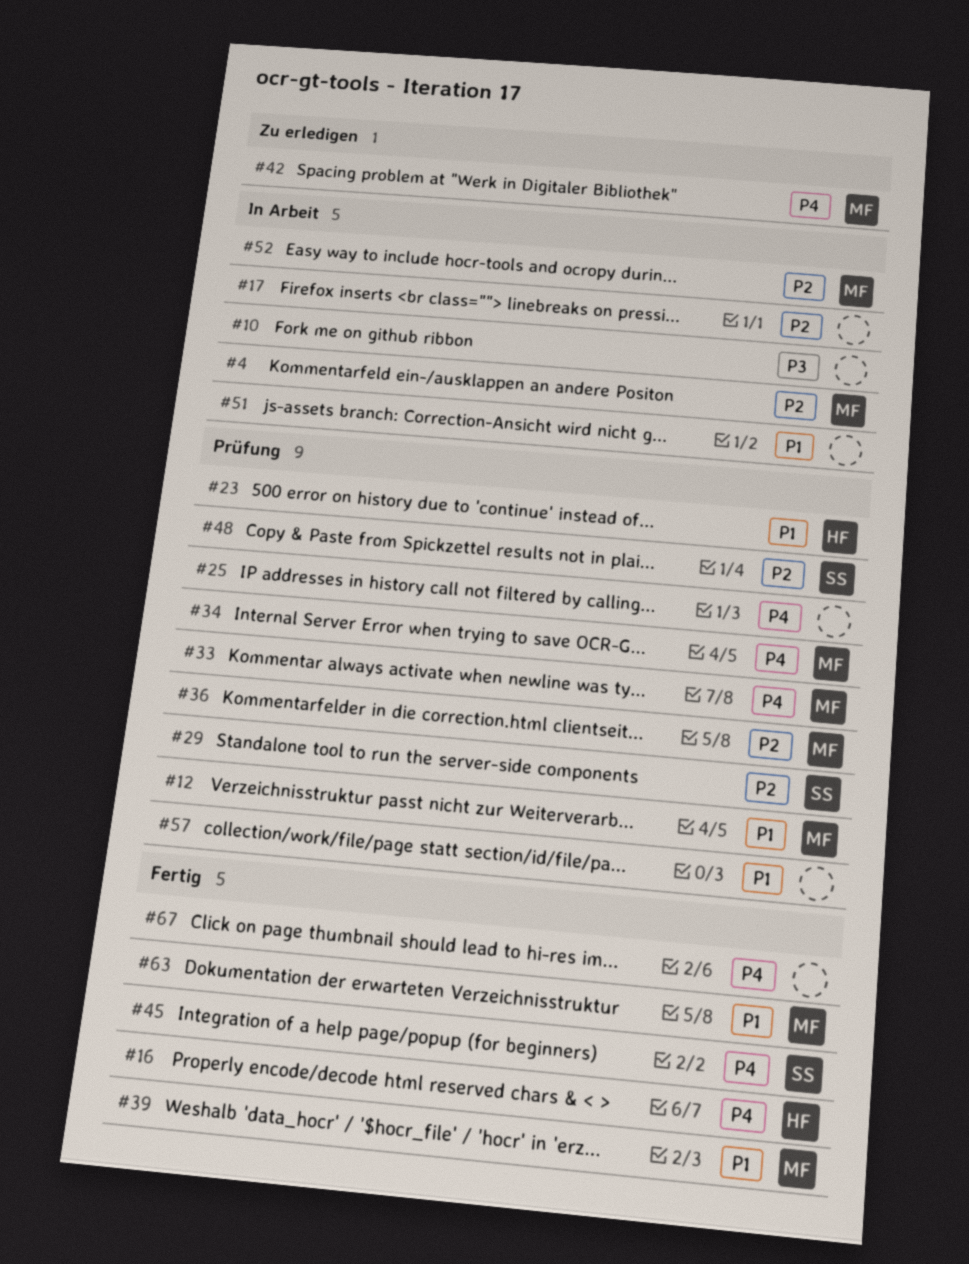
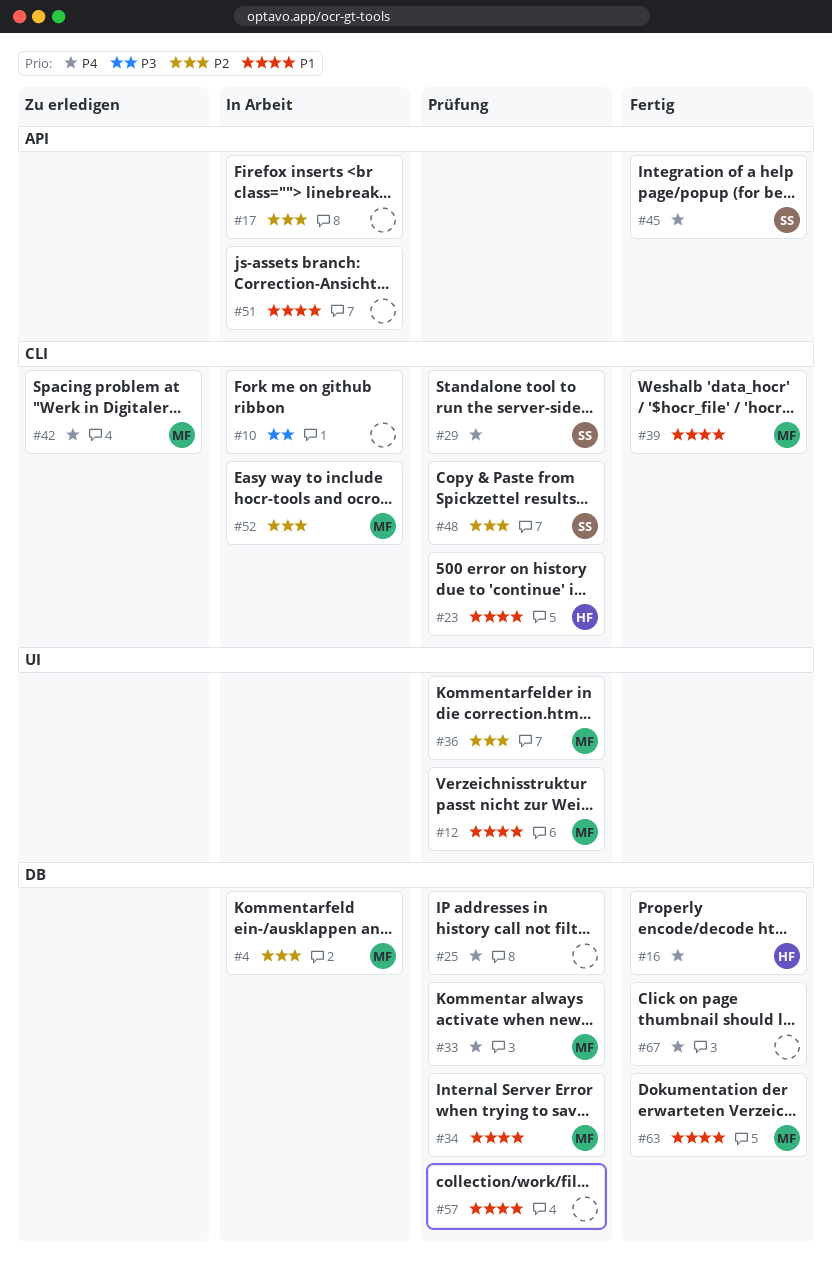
#29, priority: P2 -> P4
#34, priority: P4 -> P1

